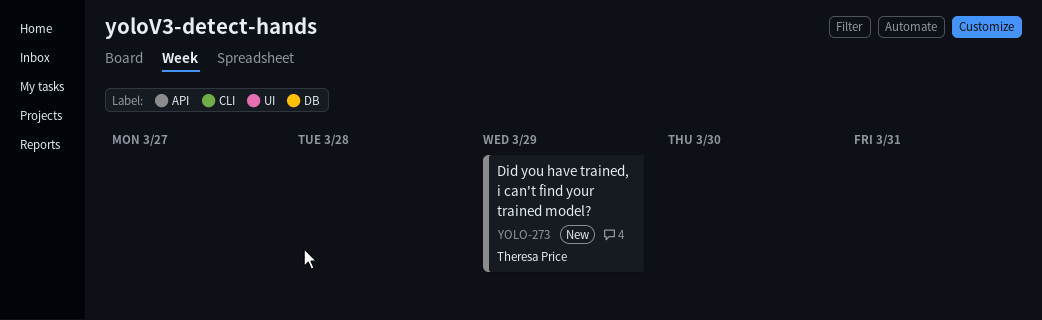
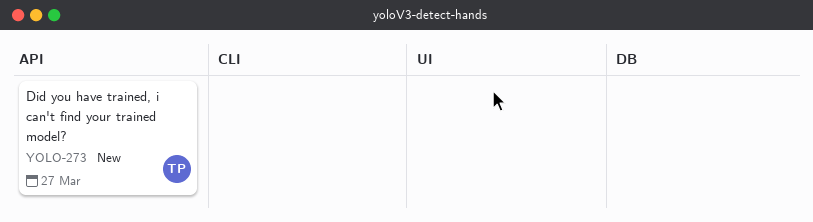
YOLO-273, due: Mar 29 -> Mar 27

